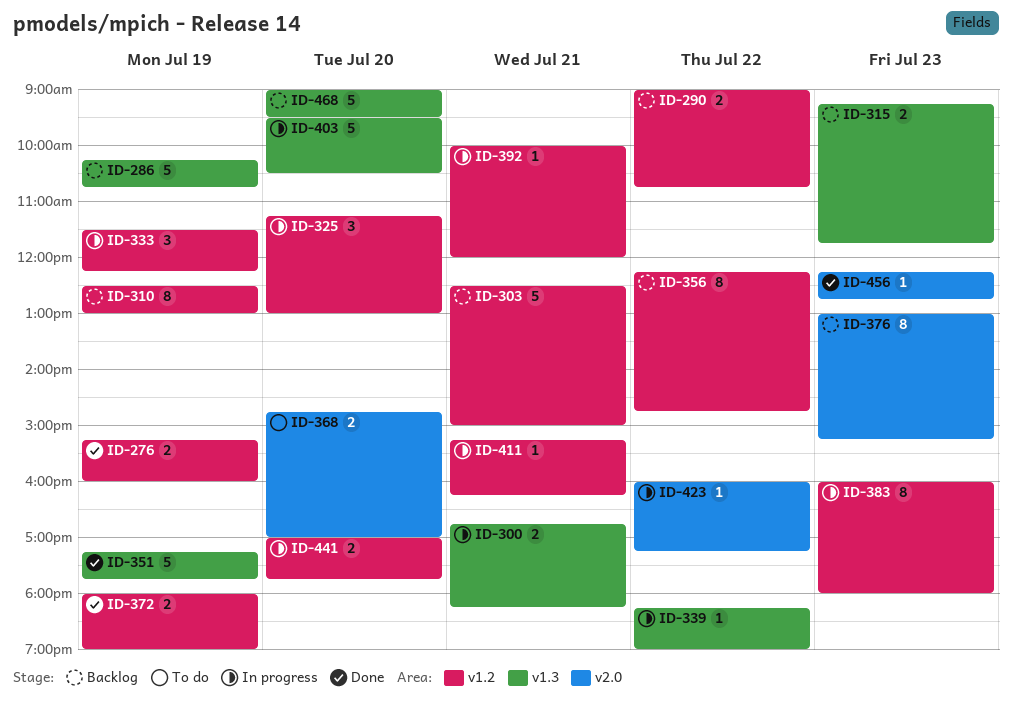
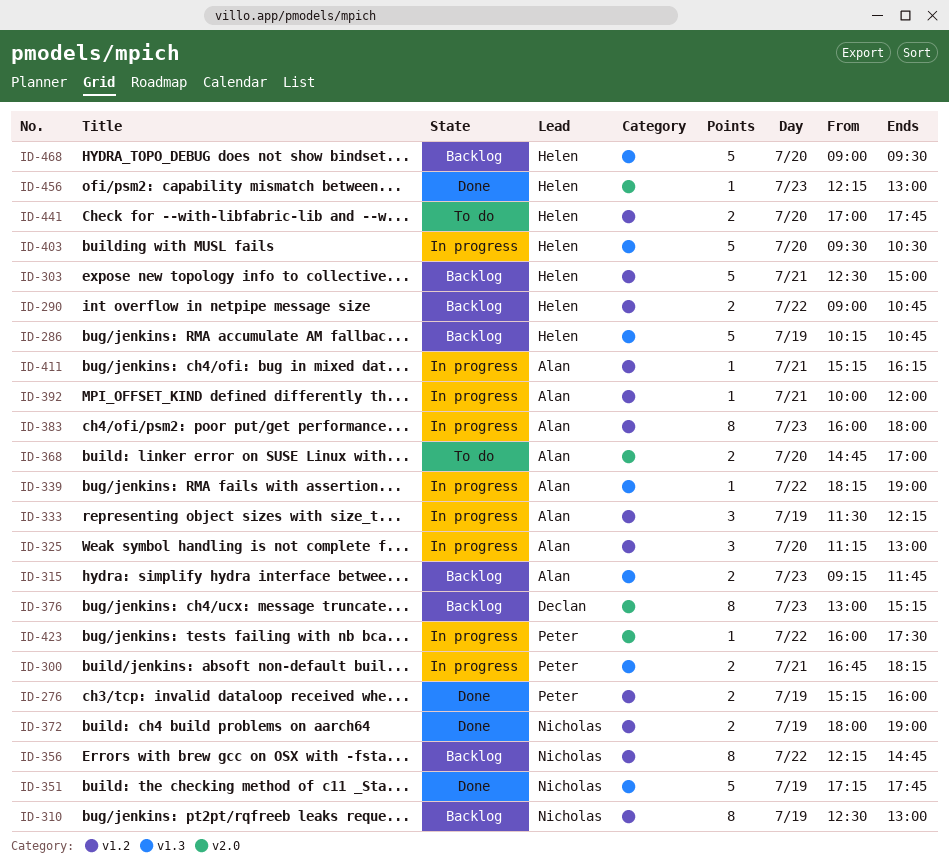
ID-423, ends: 17:15 -> 17:30
ID-441, status: In progress -> To do
ID-456, ends: 12:45 -> 13:00

